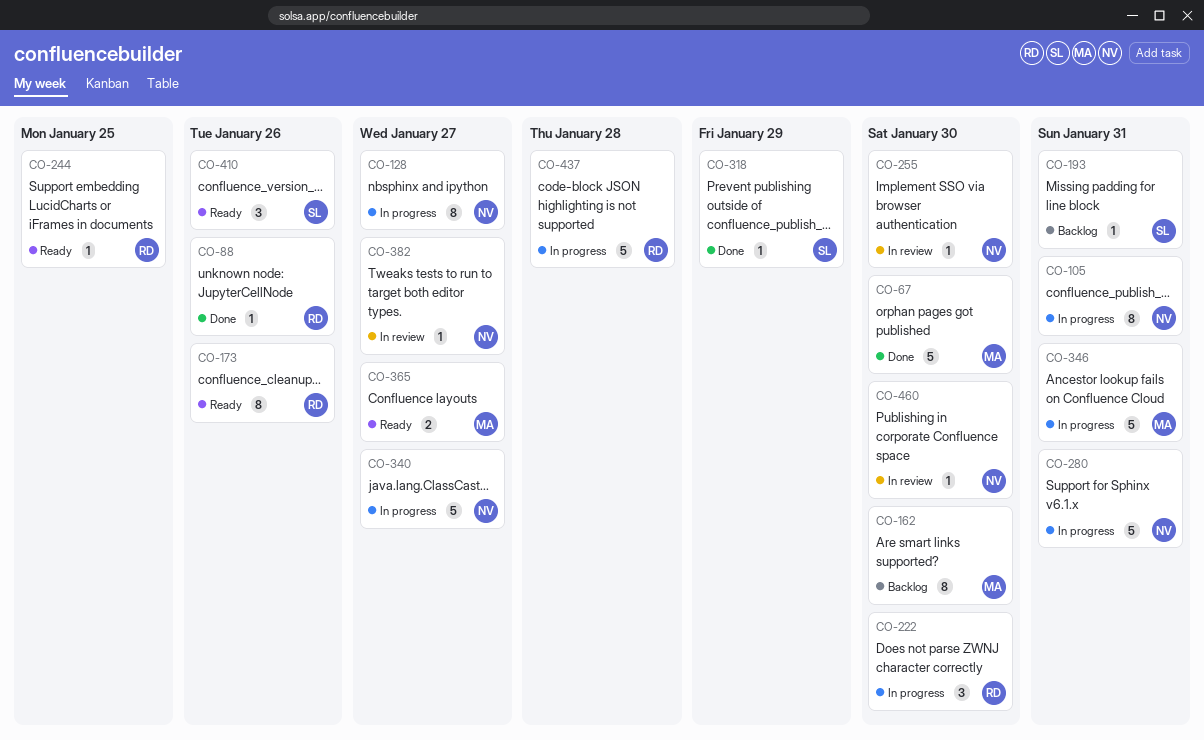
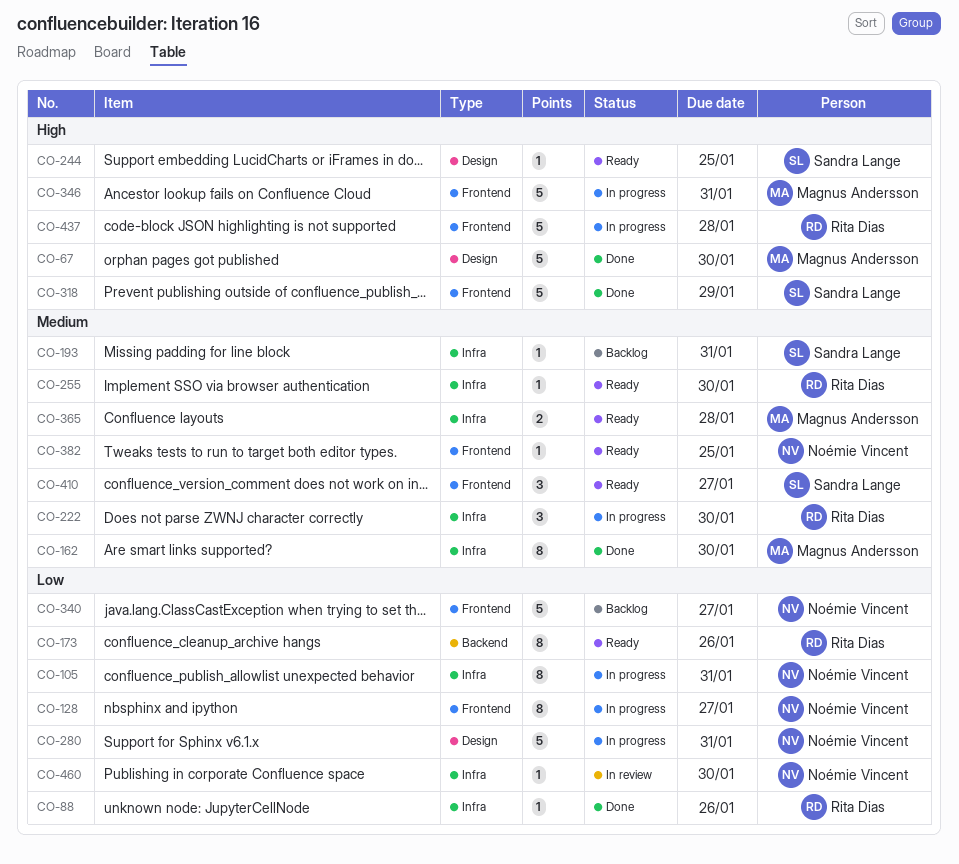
CO-162, status: Backlog -> Done
CO-244, owner: Rita Dias -> Sandra Lange
CO-255, status: In review -> Ready
CO-255, owner: Noémie Vincent -> Rita Dias
CO-318, estimate: 1 -> 5
CO-340, status: In progress -> Backlog
CO-365, due: Jan 27 -> Jan 28
CO-382, status: In review -> Ready
CO-382, due: Jan 27 -> Jan 25
CO-410, due: Jan 26 -> Jan 27

